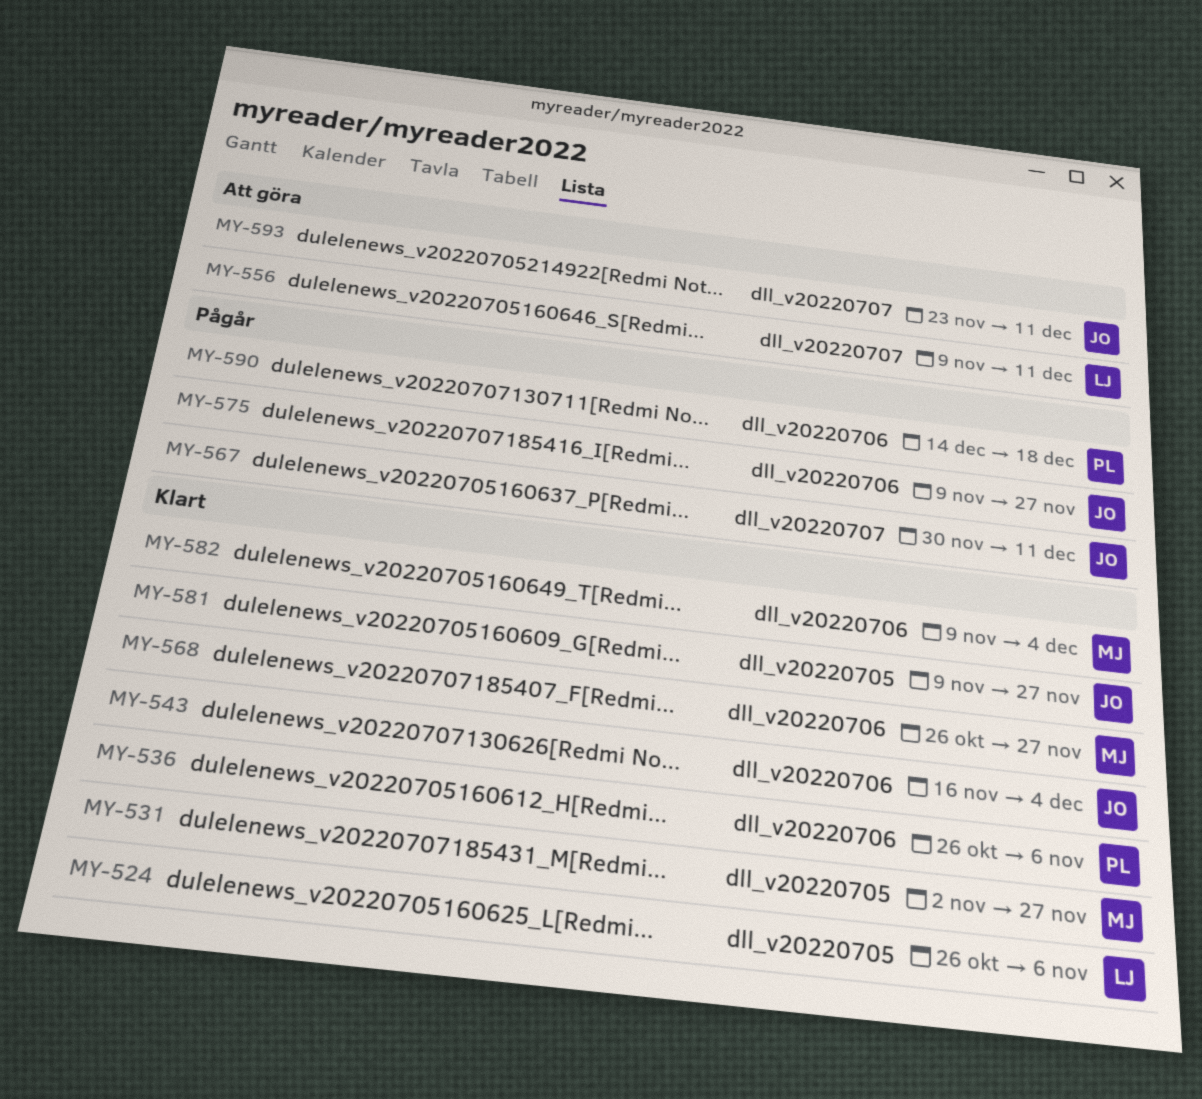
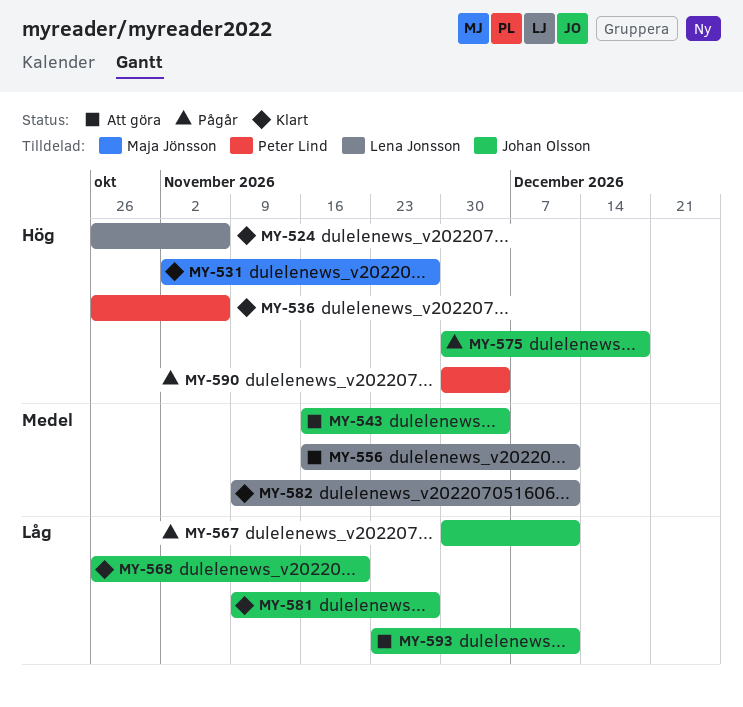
MY-543, status: Klart -> Att göra
MY-556, start: Nov 9 -> Nov 16
MY-568, owner: Maja Jönsson -> Johan Olsson
MY-568, due: Nov 27 -> Nov 20
MY-575, start: Nov 9 -> Nov 30
MY-575, due: Nov 27 -> Dec 18
MY-582, owner: Maja Jönsson -> Lena Jonsson
MY-582, due: Dec 4 -> Dec 11
MY-590, start: Dec 14 -> Nov 30
MY-590, due: Dec 18 -> Dec 4

